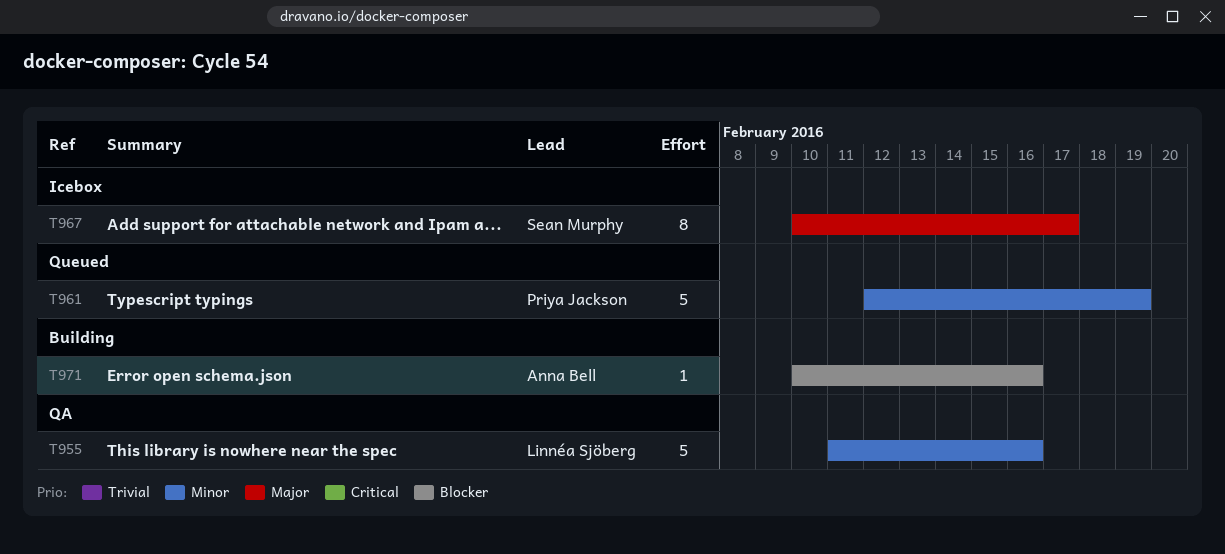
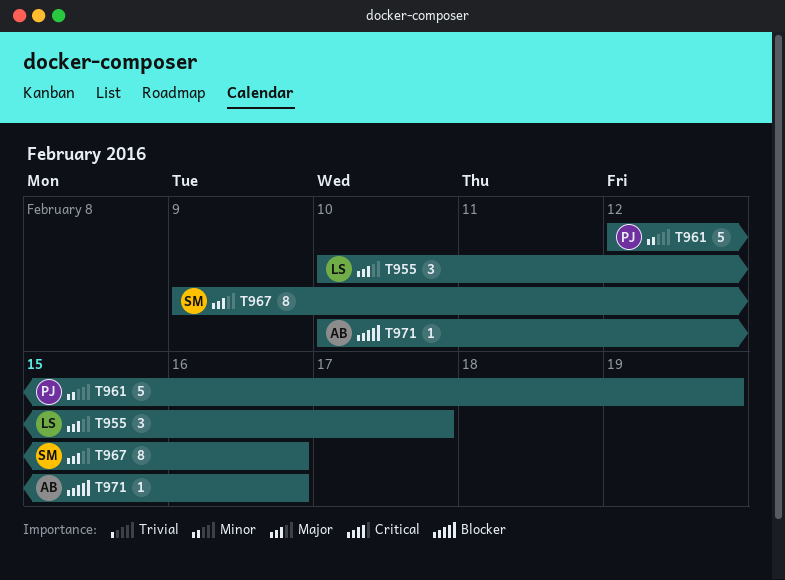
T955, priority: Minor -> Major
T955, estimate: 5 -> 3
T955, start: Feb 11 -> Feb 10
T955, due: Feb 16 -> Feb 17
T967, start: Feb 10 -> Feb 9
T967, due: Feb 17 -> Feb 16

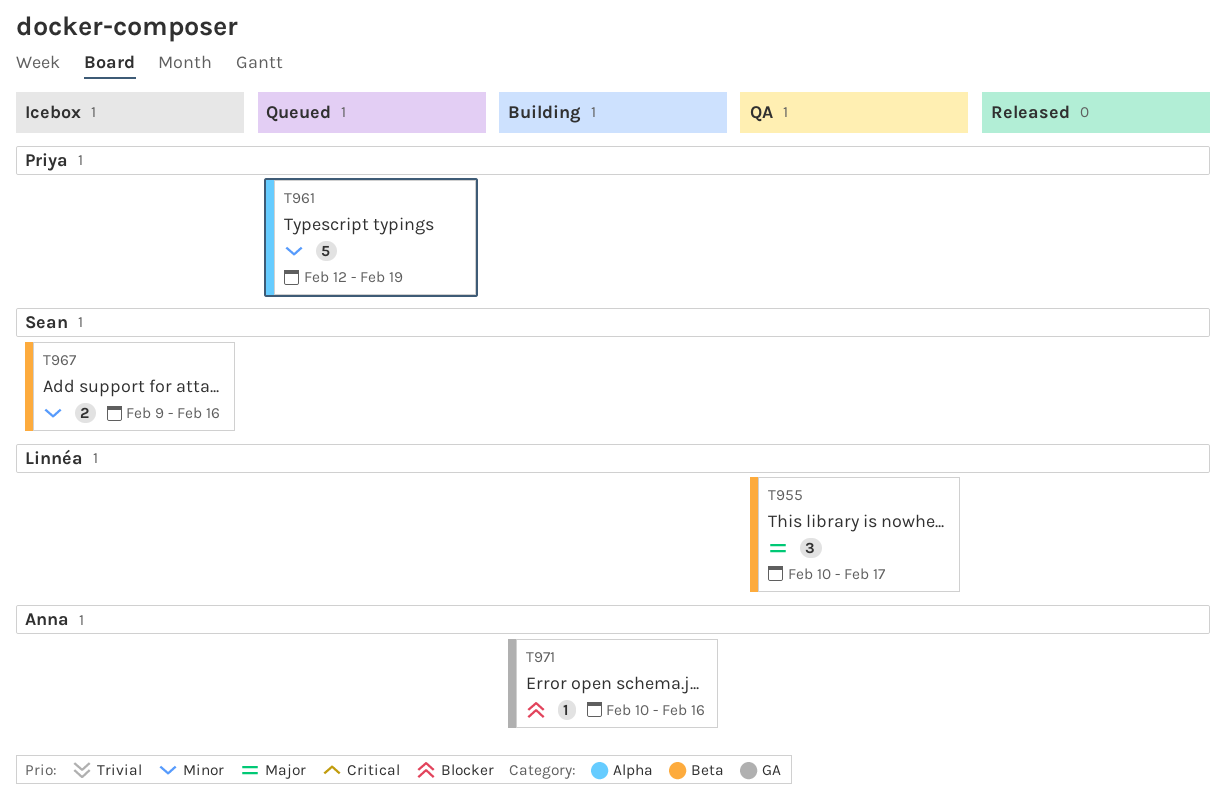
T967, priority: Major -> Minor
T967, estimate: 8 -> 2

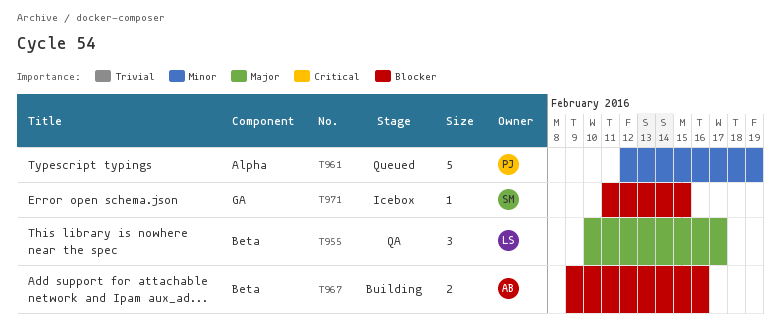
T967, status: Icebox -> Building
T967, owner: Sean -> Anna
T967, priority: Minor -> Blocker
T971, status: Building -> Icebox
T971, owner: Anna -> Sean
T971, start: Feb 10 -> Feb 11
T971, due: Feb 16 -> Feb 15

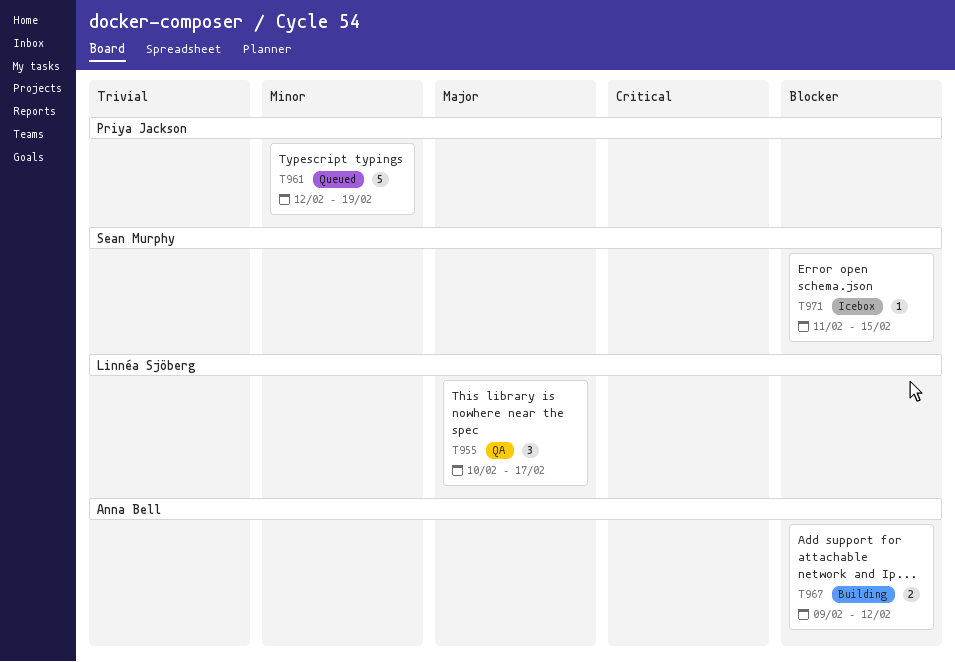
T967, due: Feb 16 -> Feb 12

